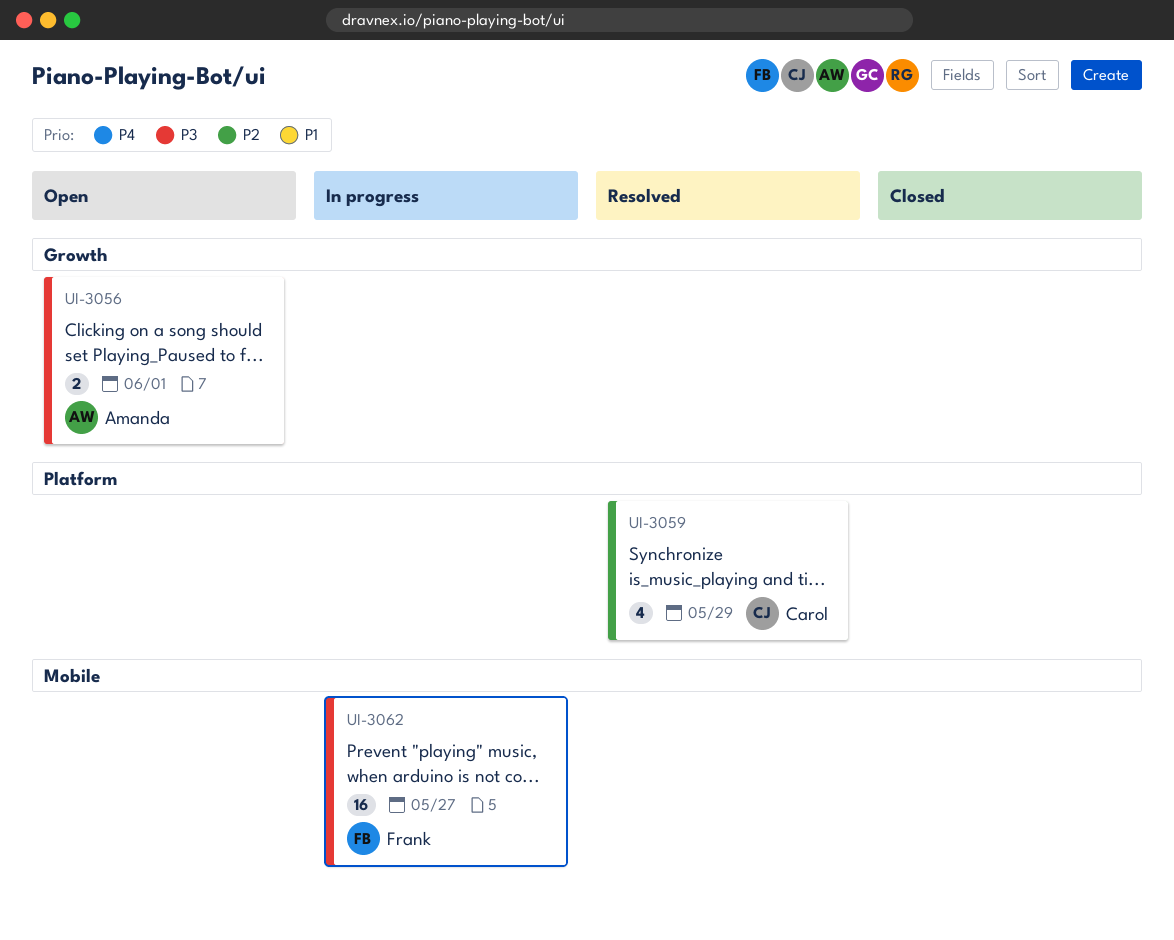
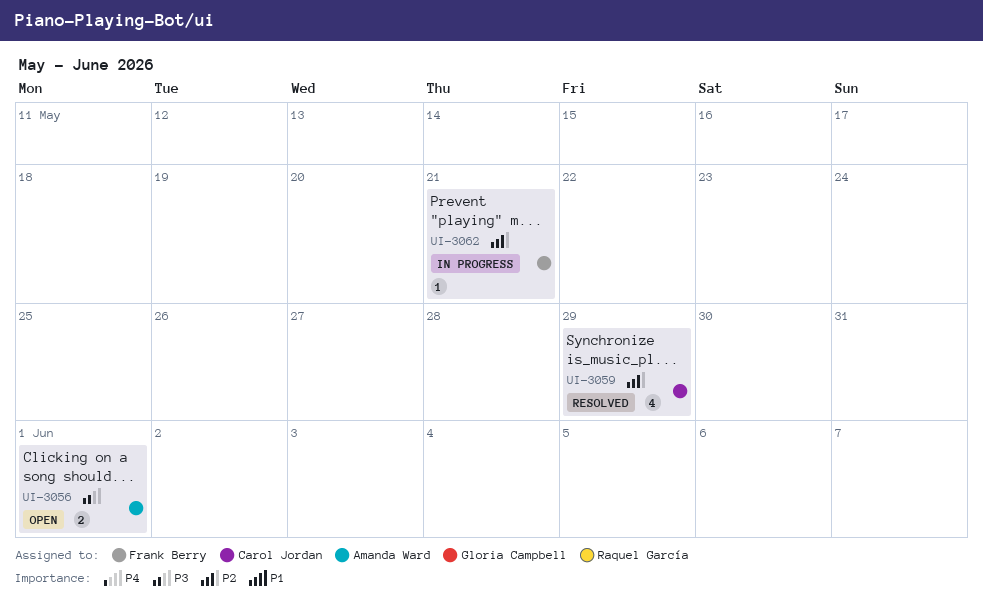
UI-3062, priority: P3 -> P2
UI-3062, estimate: 16 -> 1
UI-3062, due: May 27 -> May 21

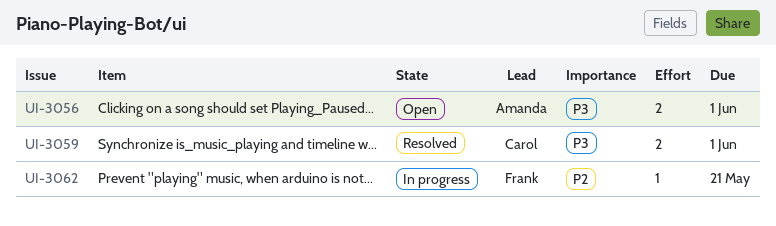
UI-3059, priority: P2 -> P3
UI-3059, estimate: 4 -> 2
UI-3059, due: May 29 -> Jun 1

